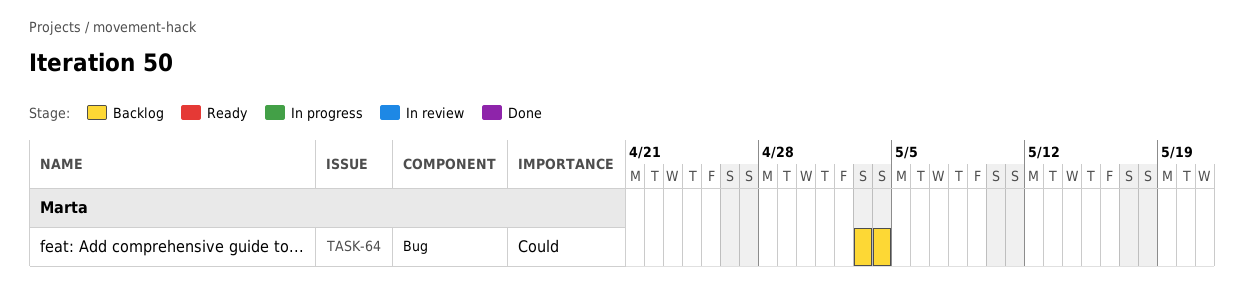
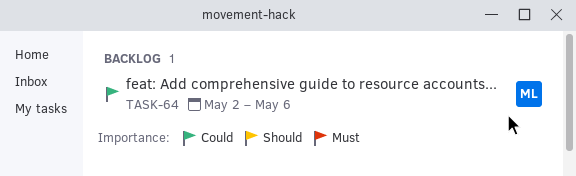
TASK-64, start: May 3 -> May 2
TASK-64, due: May 4 -> May 6

